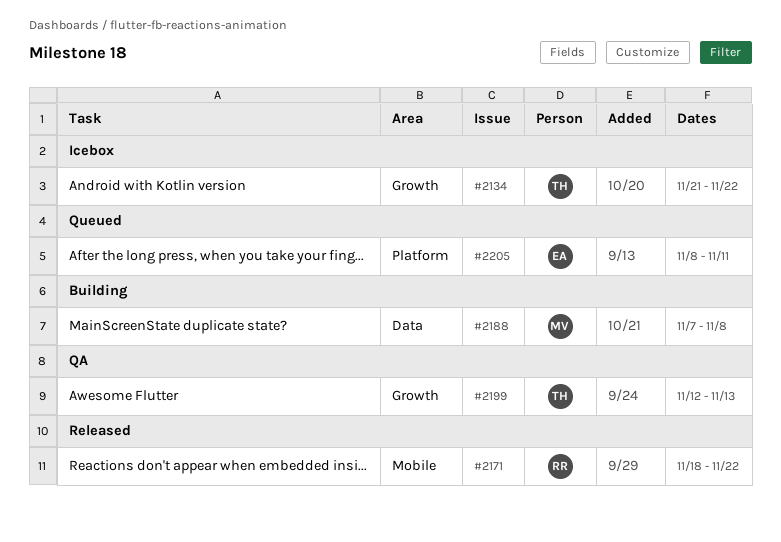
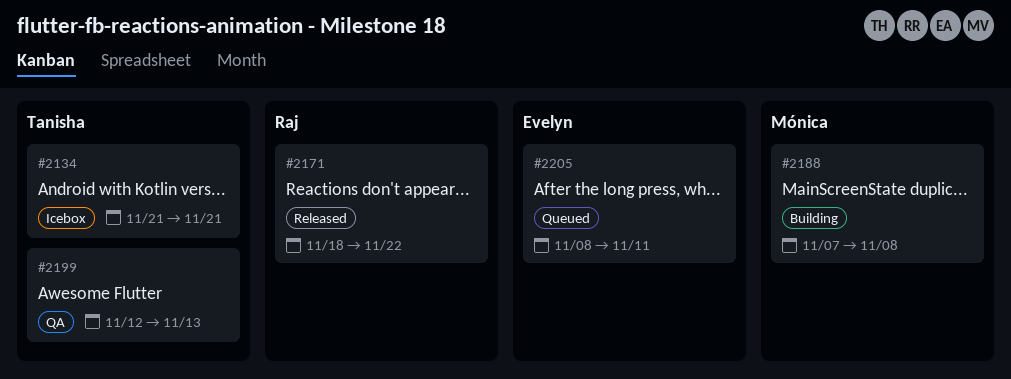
#2134, due: Nov 22 -> Nov 21

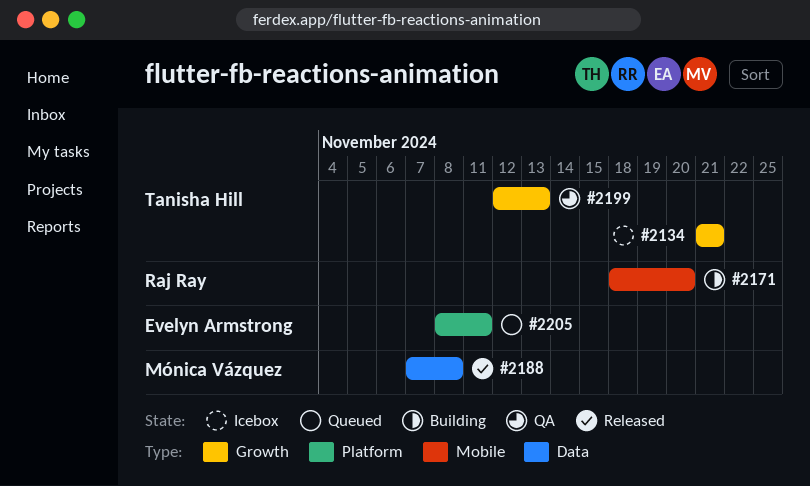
#2171, status: Released -> Building
#2171, due: Nov 22 -> Nov 20
#2188, status: Building -> Released

